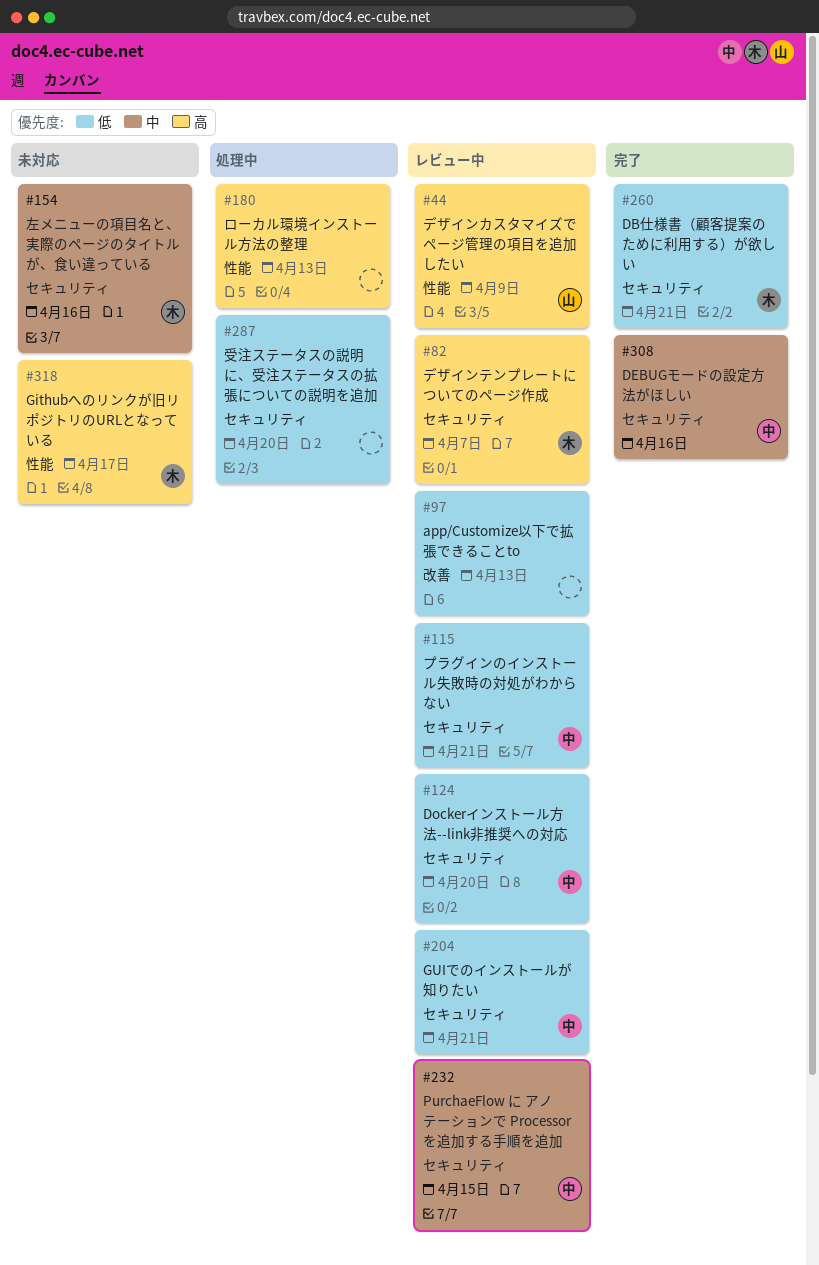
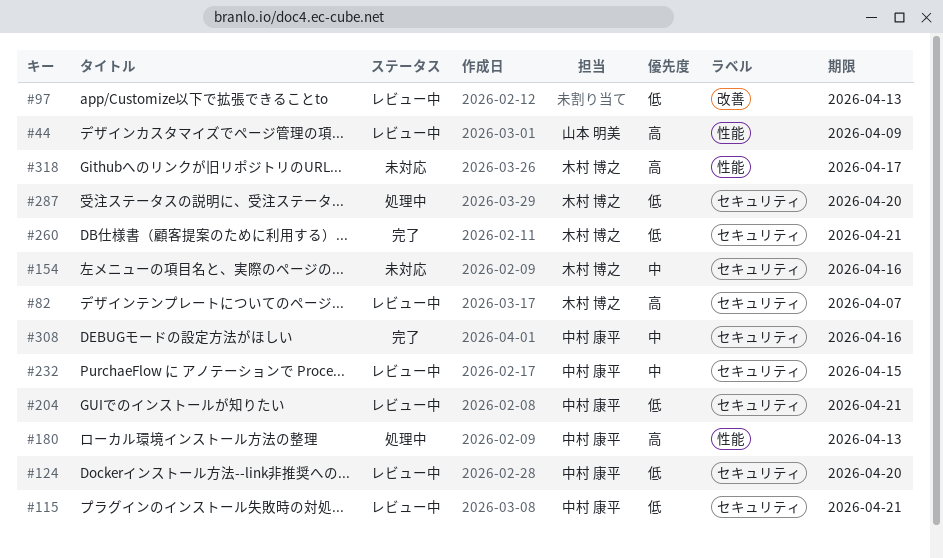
#180, owner: none -> 中村 康平
#287, owner: none -> 木村 博之

